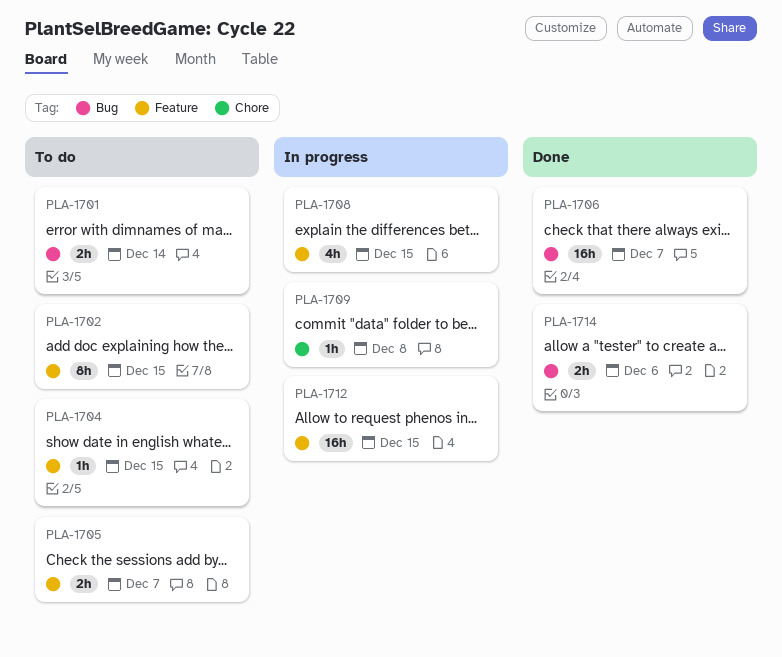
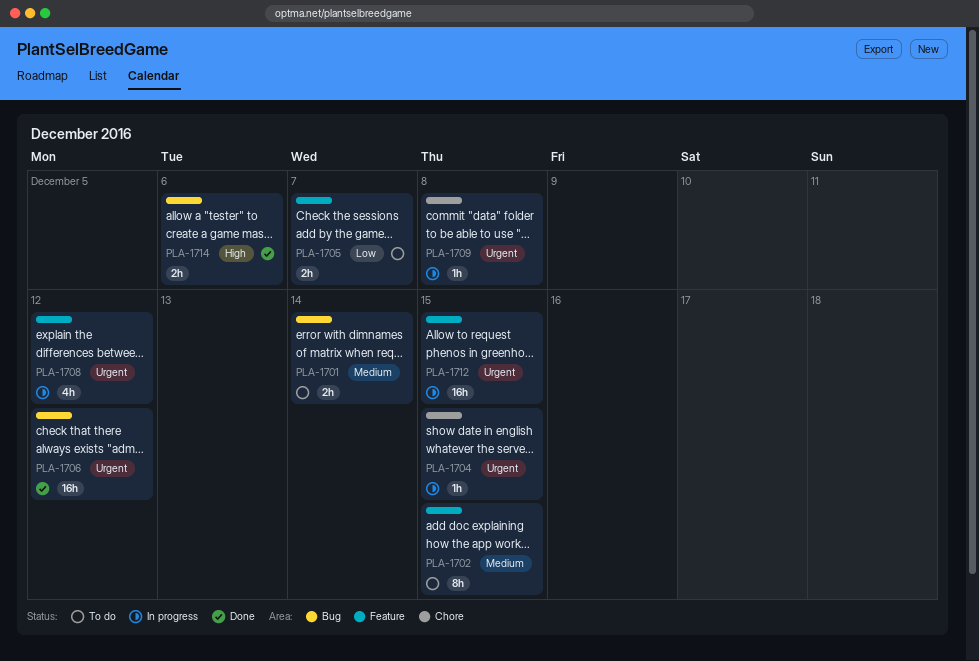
PLA-1704, status: To do -> In progress
PLA-1704, label: Feature -> Chore
PLA-1706, due: Dec 7 -> Dec 12
PLA-1708, due: Dec 15 -> Dec 12

